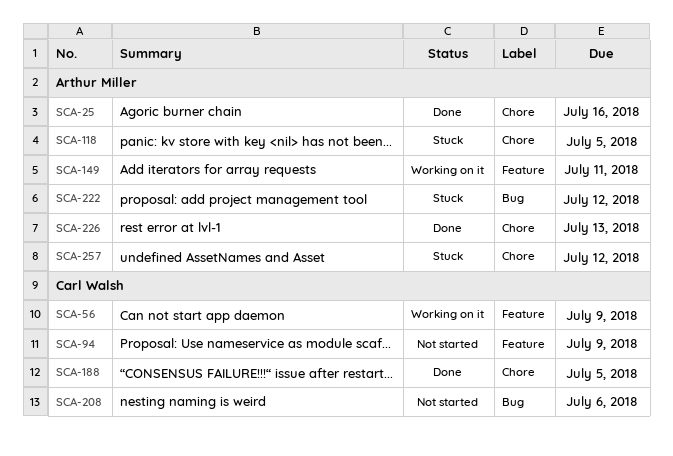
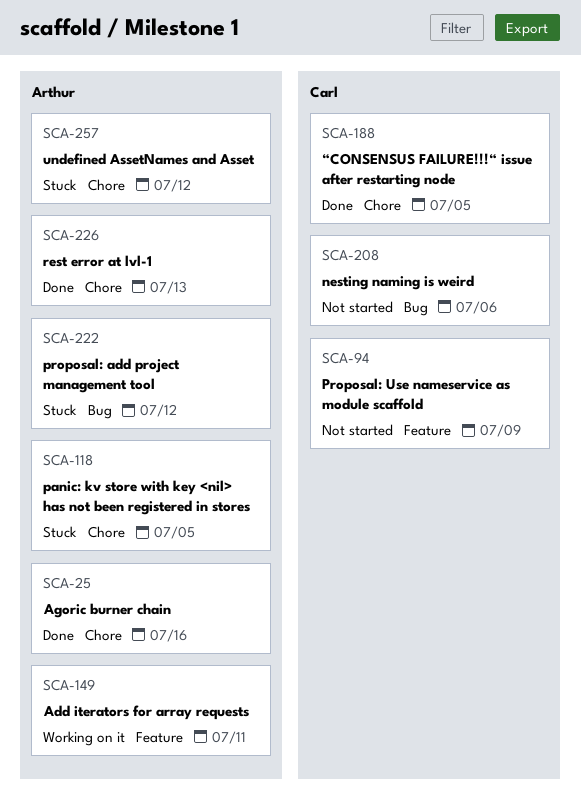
SCA-56: present -> none

